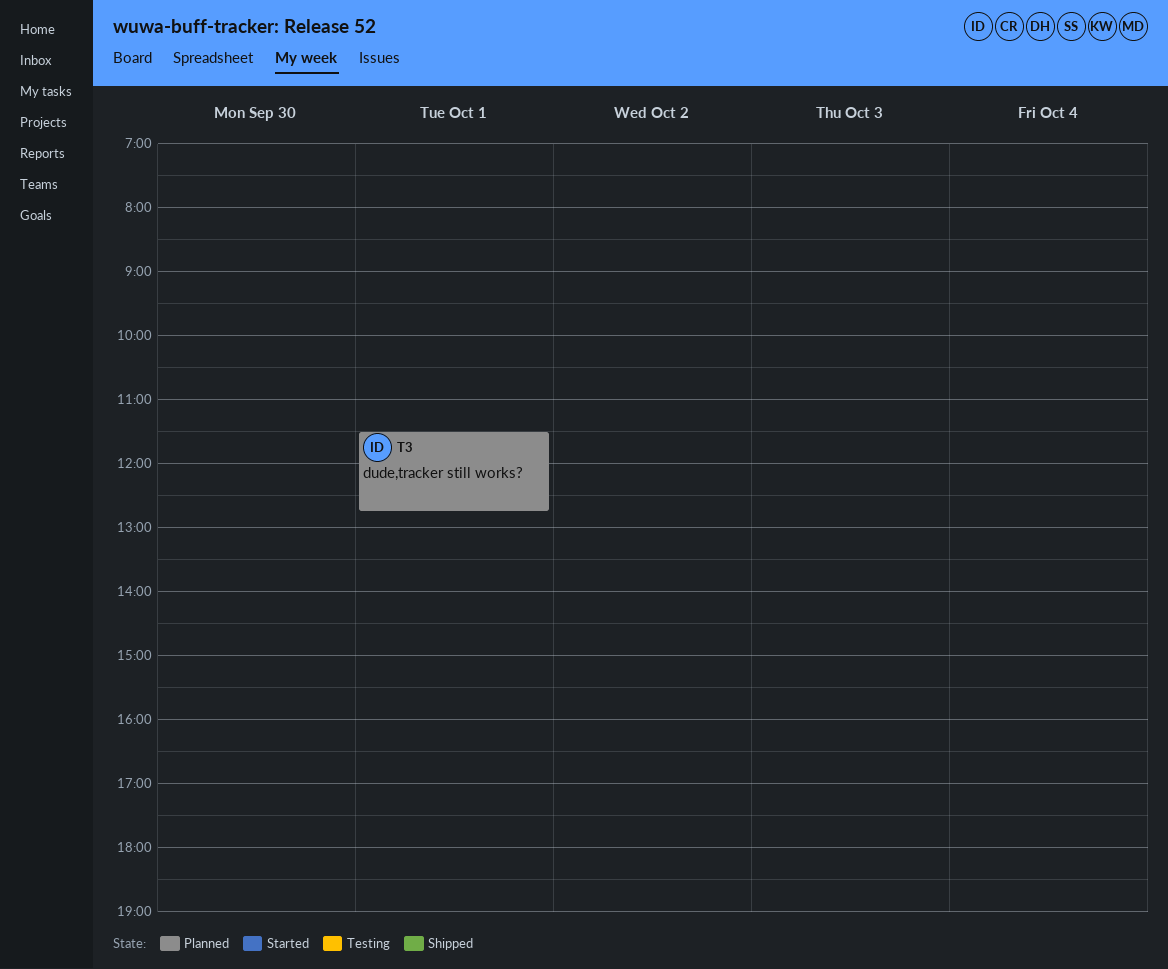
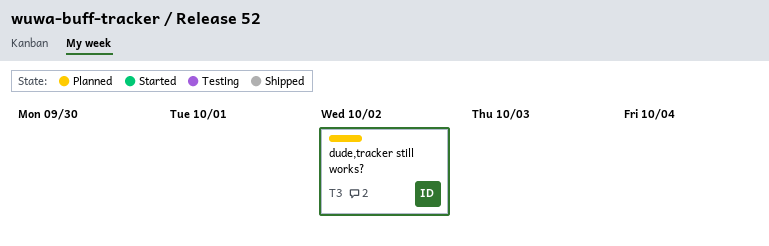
T3, day: Oct 1 -> Oct 2

